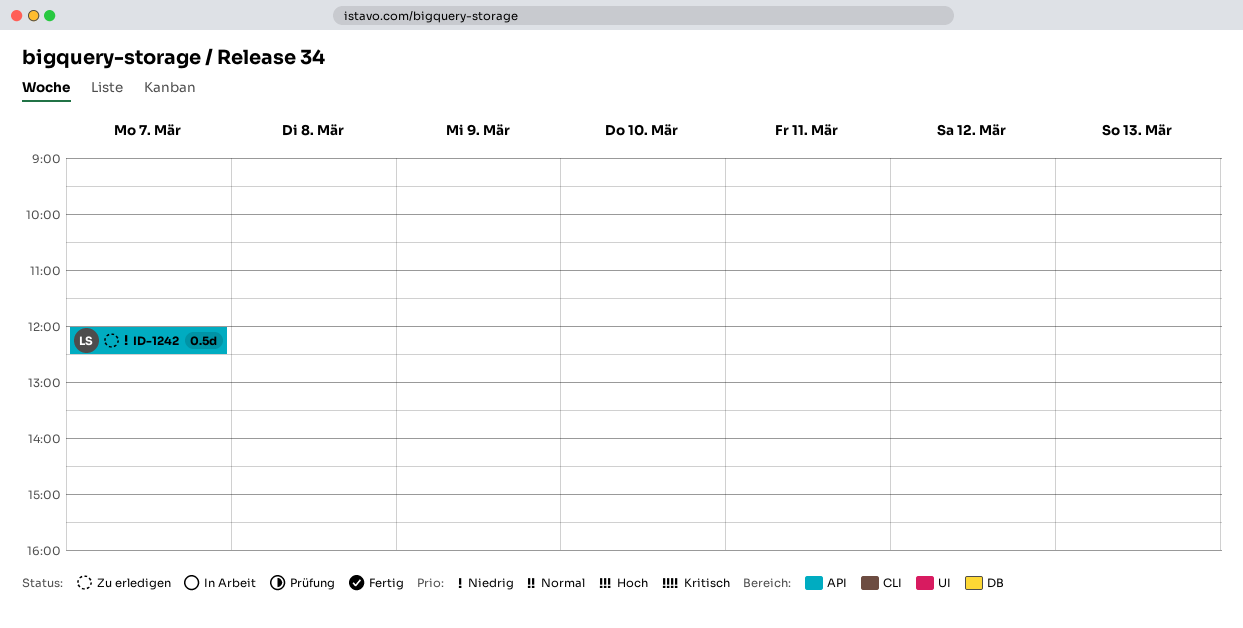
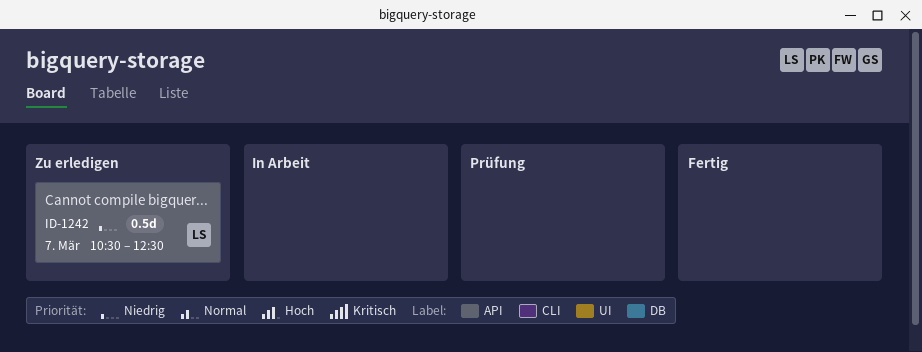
ID-1242, begins: 12:00 -> 10:30

